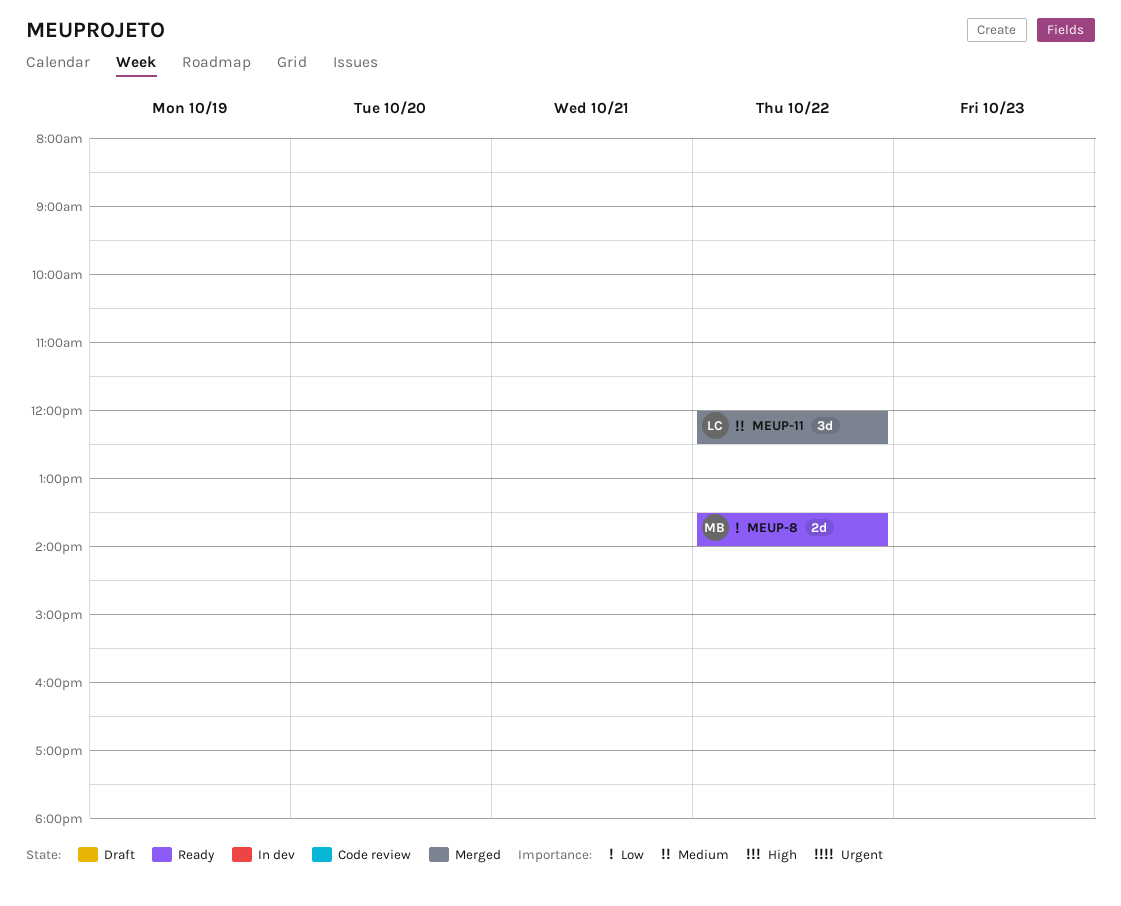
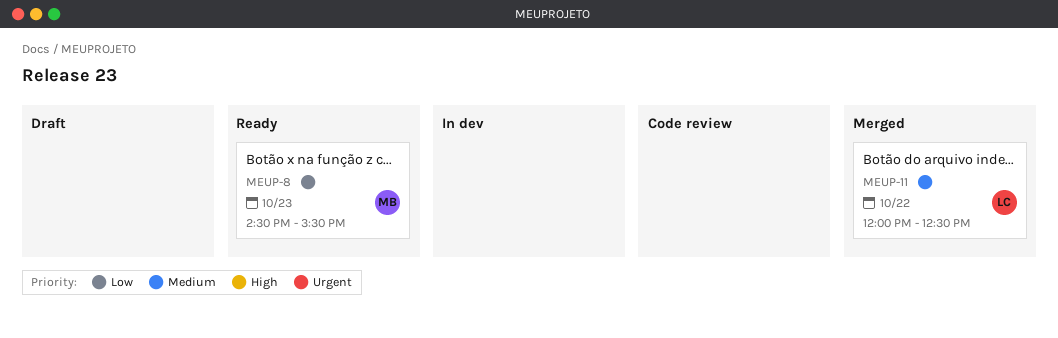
MEUP-8, day: Oct 22 -> Oct 23
MEUP-8, begins: 13:30 -> 14:30
MEUP-8, ends: 14:00 -> 15:30

